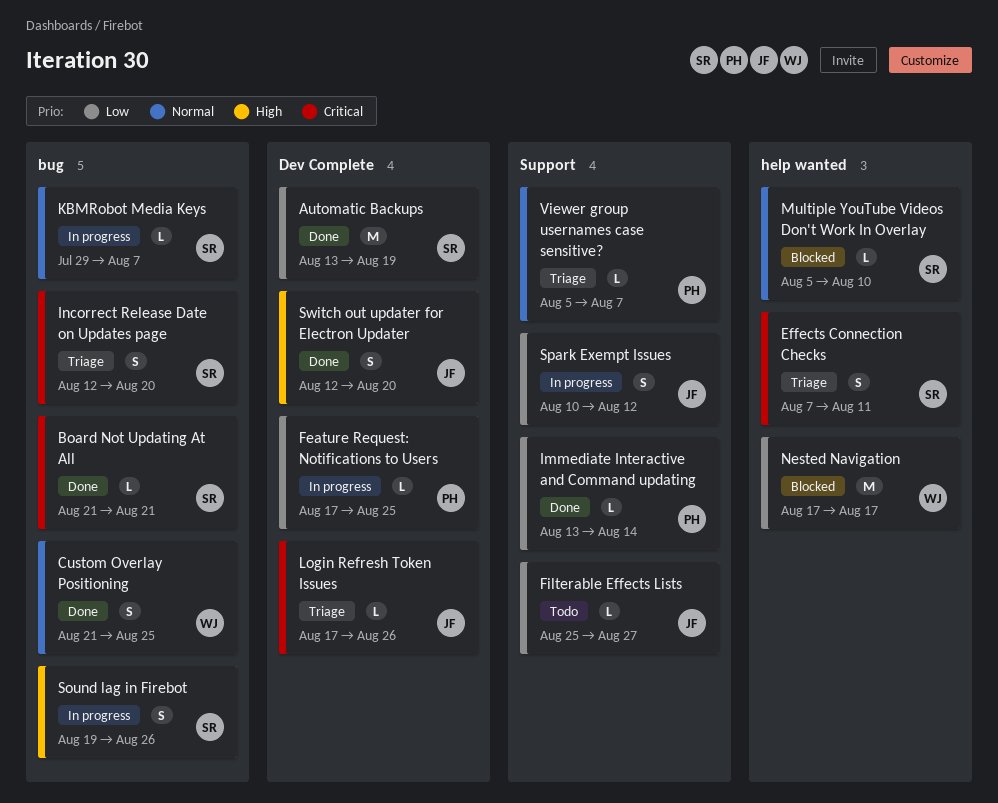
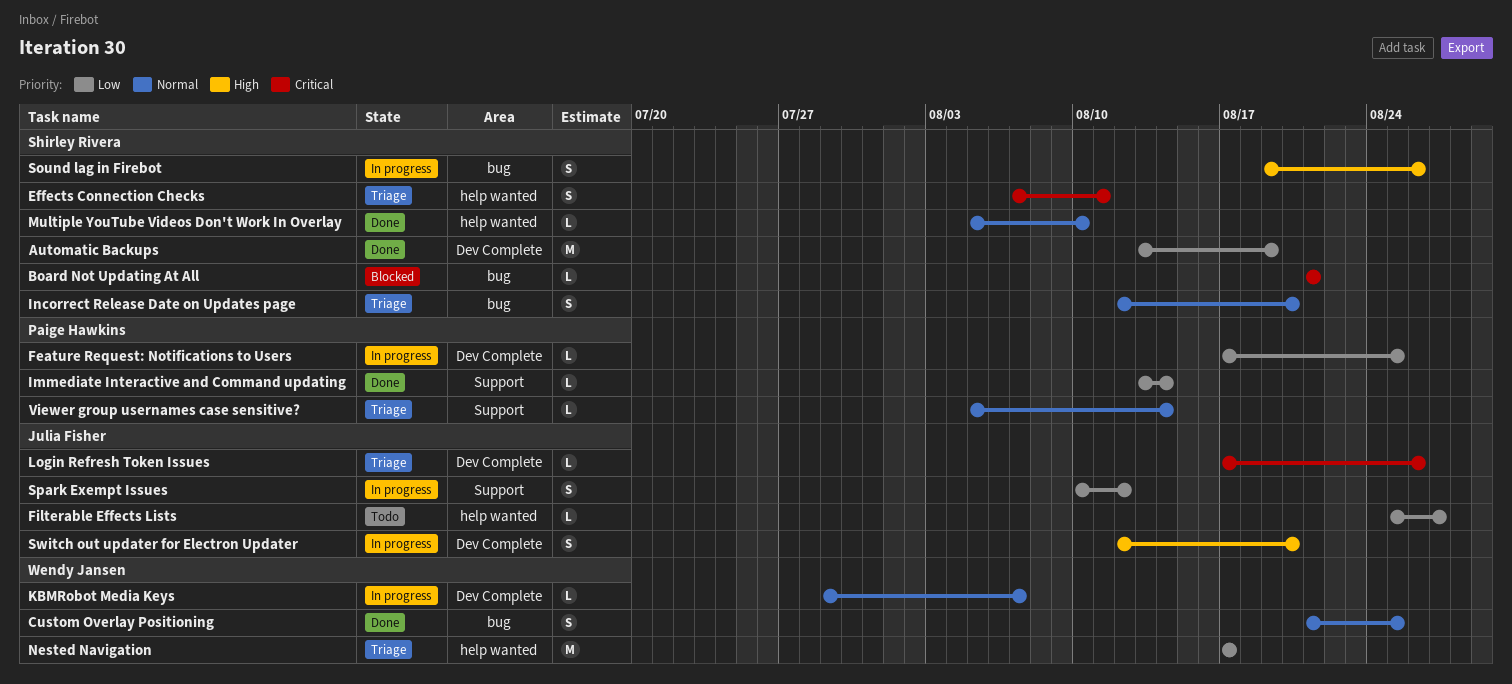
Board Not Updating At All, status: Done -> Blocked
Filterable Effects Lists, label: Support -> help wanted
Incorrect Release Date on Updates page, priority: Critical -> Normal
KBMRobot Media Keys, owner: Shirley Rivera -> Wendy Jansen
KBMRobot Media Keys, label: bug -> Dev Complete
Multiple YouTube Videos Don't Work In Overlay, status: Blocked -> Done
Nested Navigation, status: Blocked -> Triage
Switch out updater for Electron Updater, status: Done -> In progress
Viewer group usernames case sensitive?, due: Aug 7 -> Aug 14

